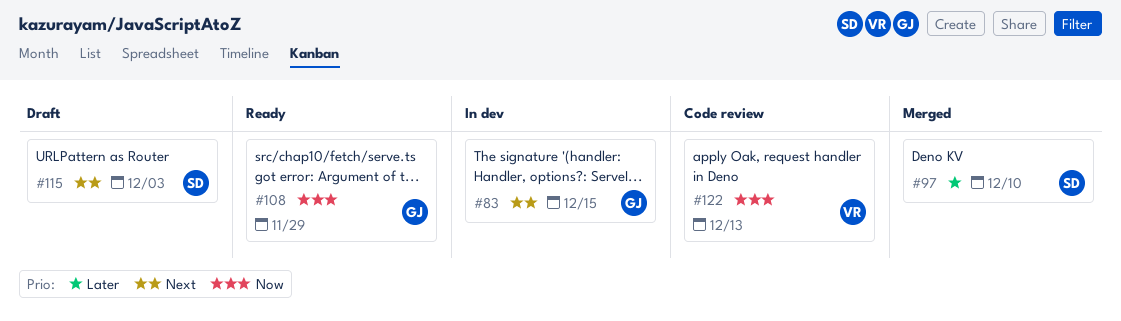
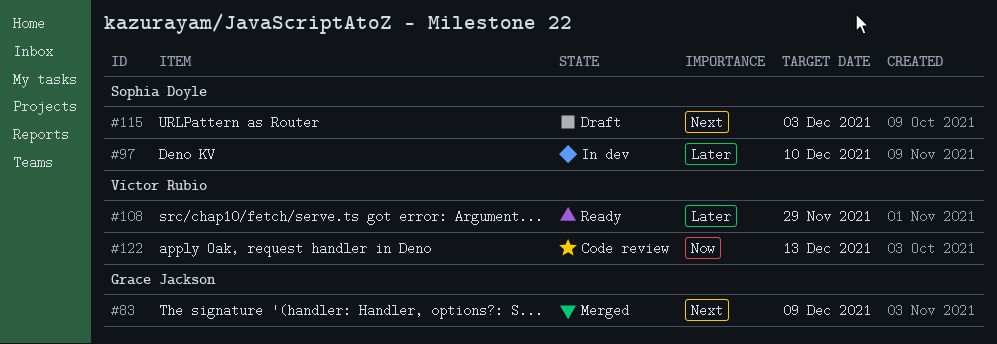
#83, status: In dev -> Merged
#83, due: Dec 15 -> Dec 9
#97, status: Merged -> In dev
#108, owner: Grace Jackson -> Víctor Rubio
#108, priority: Now -> Later

